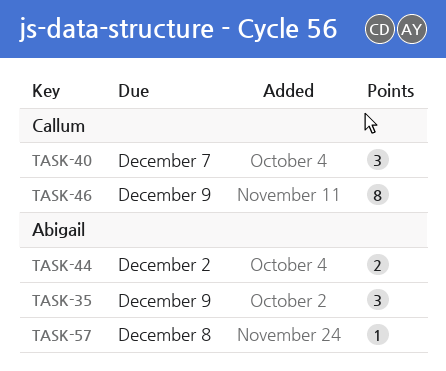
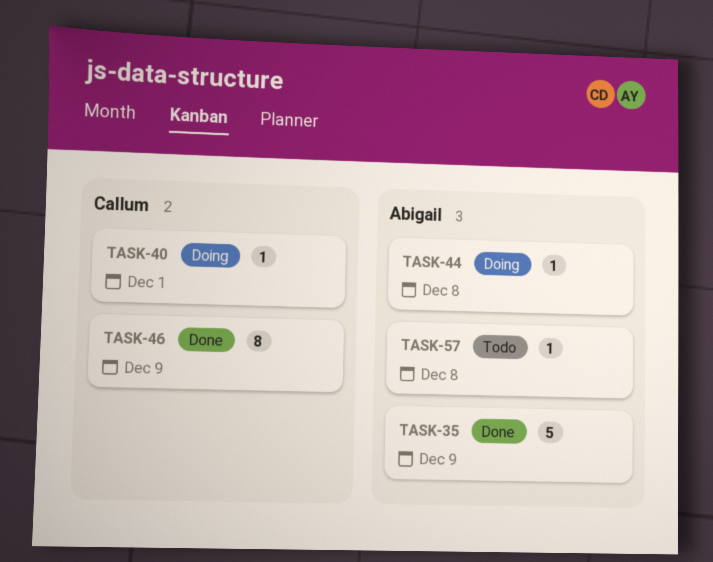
TASK-35, estimate: 3 -> 5
TASK-40, estimate: 3 -> 1
TASK-40, due: Dec 7 -> Dec 1
TASK-44, estimate: 2 -> 1
TASK-44, due: Dec 2 -> Dec 8

